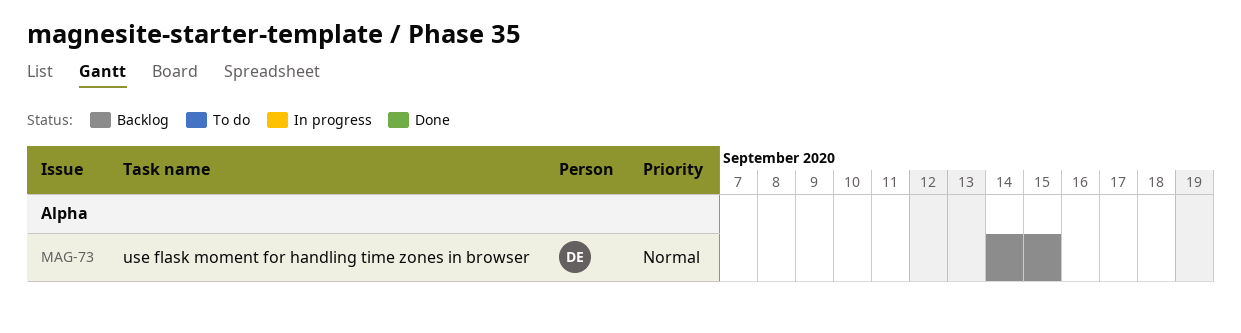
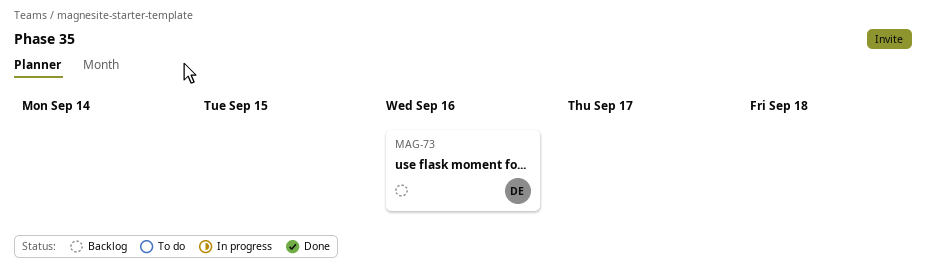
MAG-73, due: Sep 15 -> Sep 16

